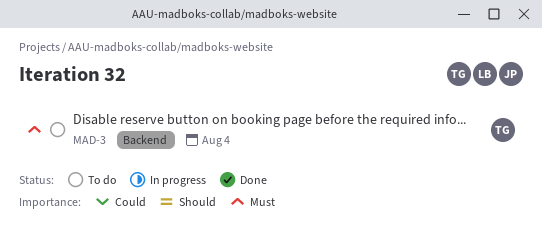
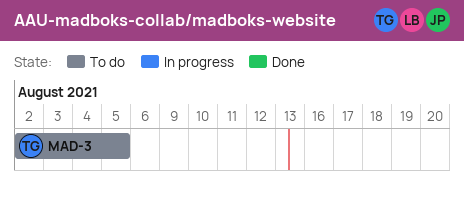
MAD-3, due: Aug 4 -> Aug 5

